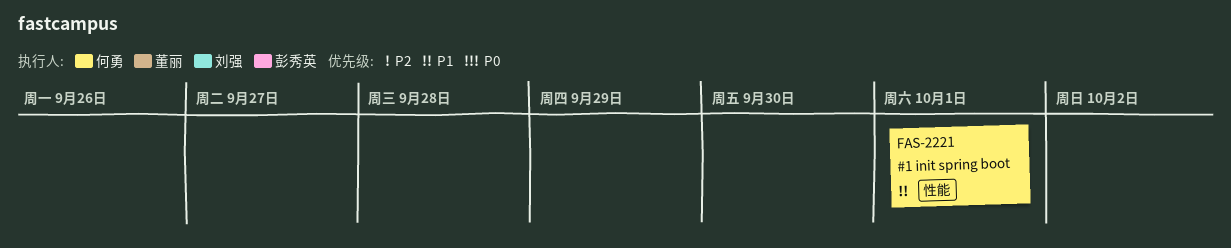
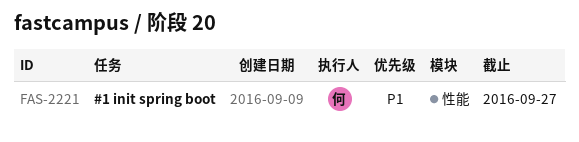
FAS-2221, due: Oct 1 -> Sep 27

